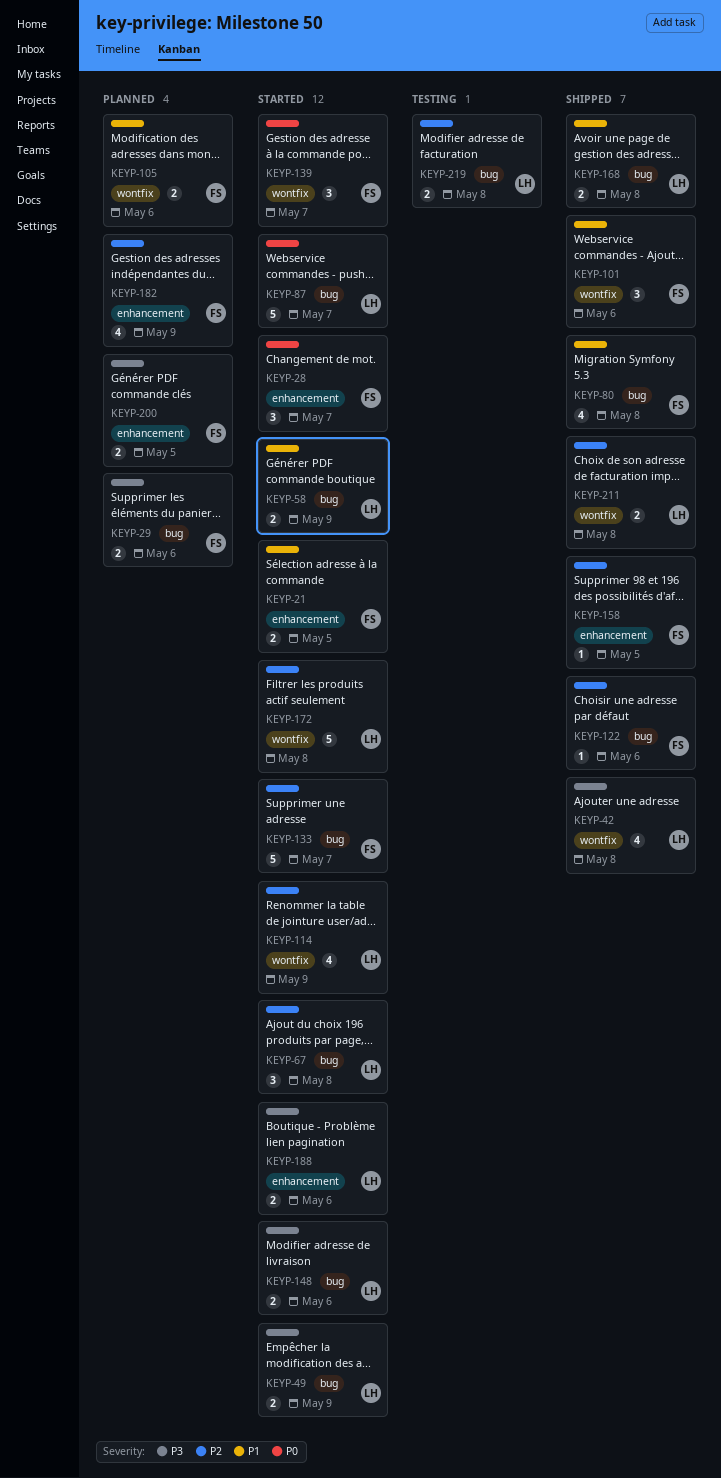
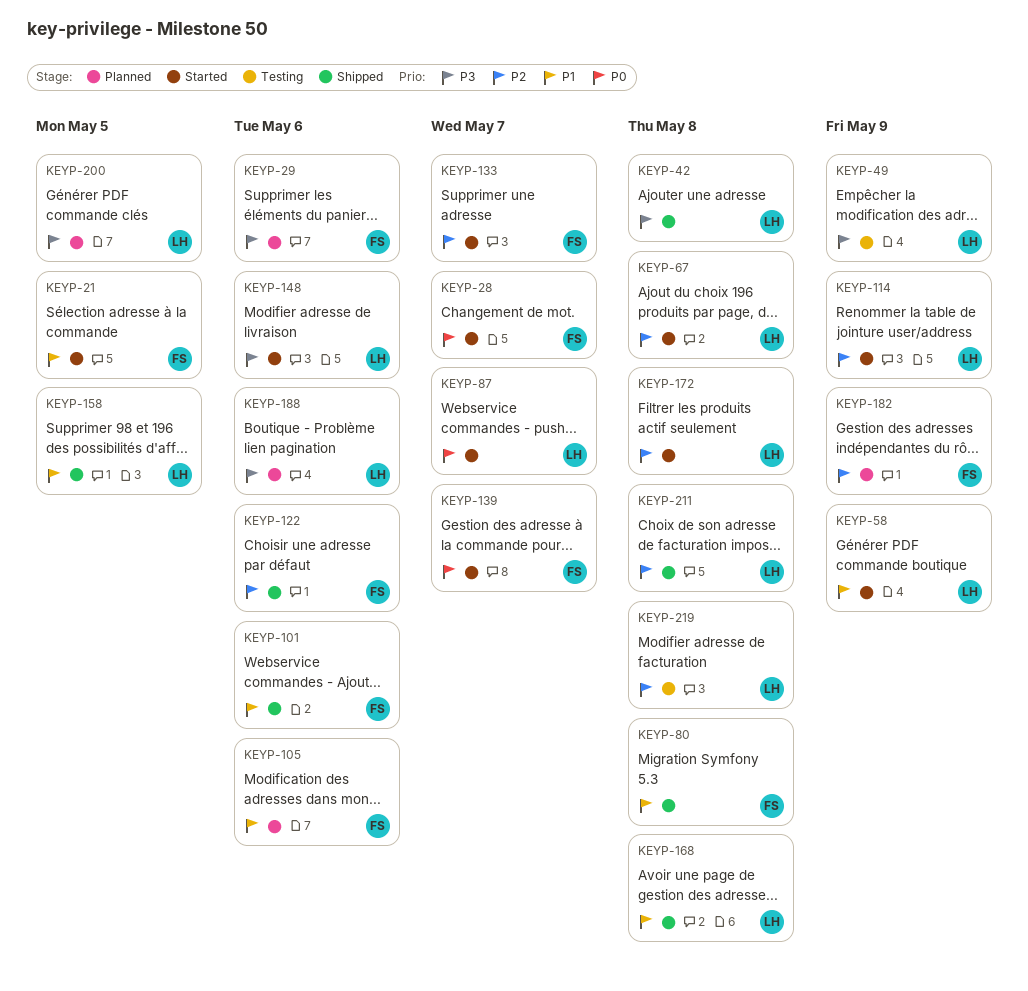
KEYP-49, status: Started -> Testing
KEYP-158, owner: FS -> LH
KEYP-158, priority: P2 -> P1
KEYP-188, status: Started -> Planned
KEYP-200, owner: FS -> LH

